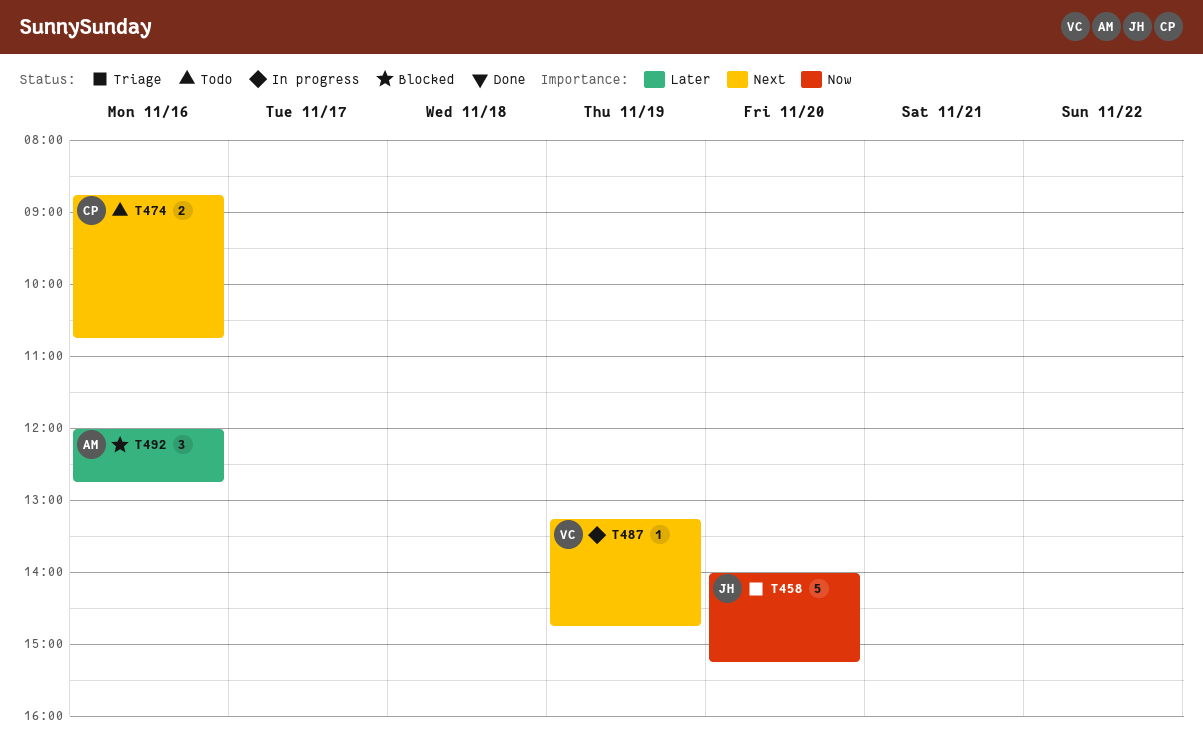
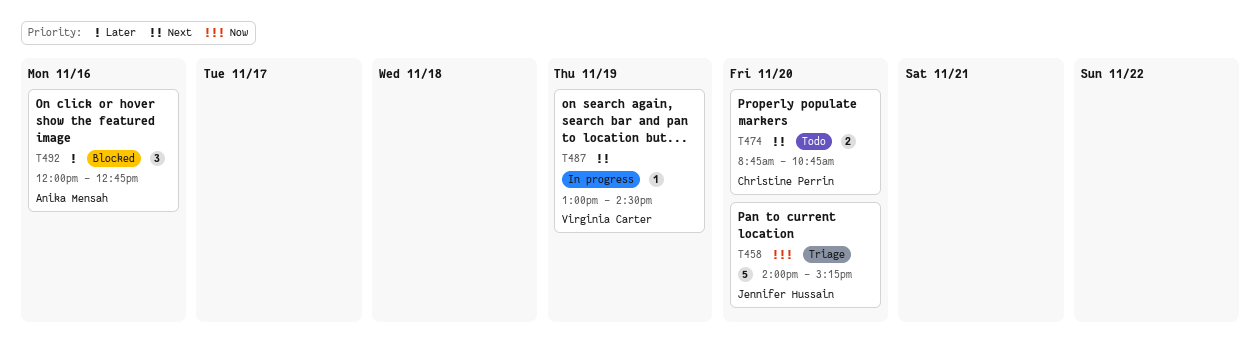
T474, day: Nov 16 -> Nov 20
T487, begins: 13:15 -> 13:00
T487, ends: 14:45 -> 14:30

